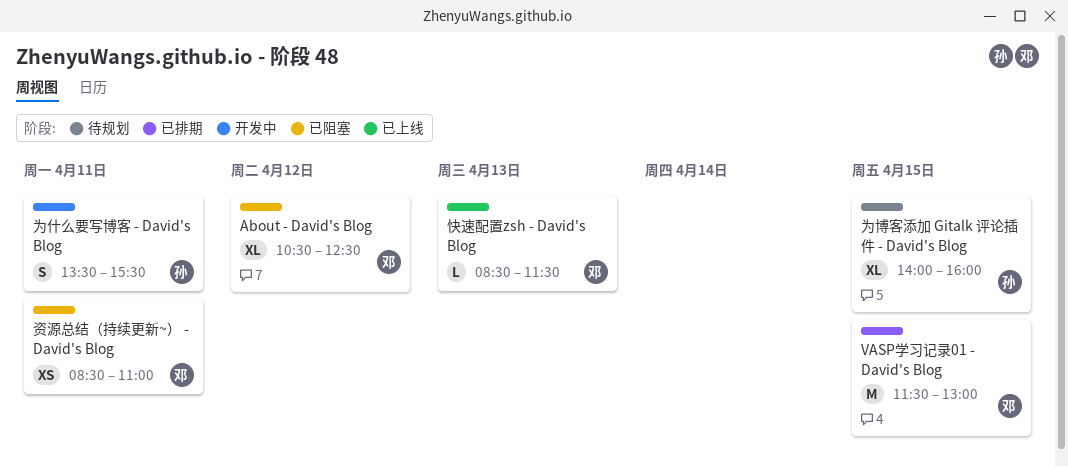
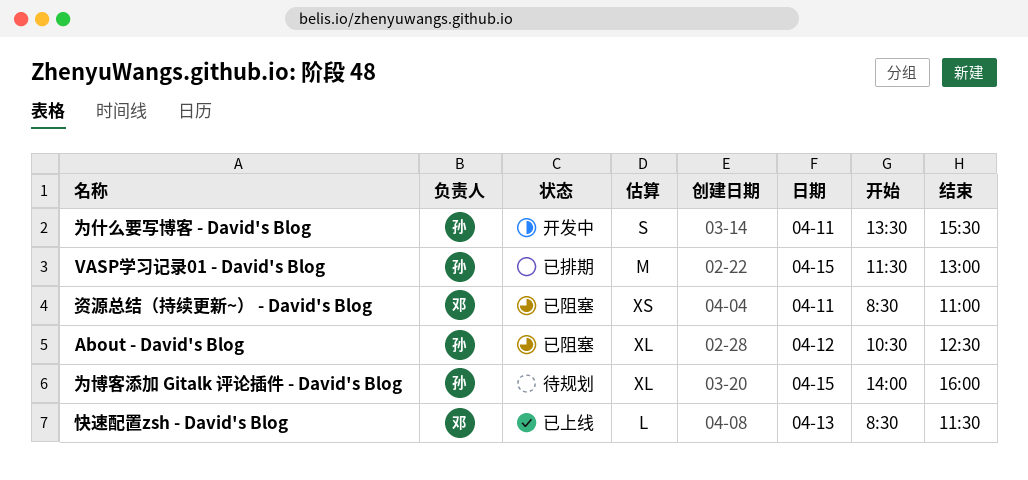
About - David's Blog, owner: 邓 -> 孙
VASP学习记录01 - David's Blog, owner: 邓 -> 孙

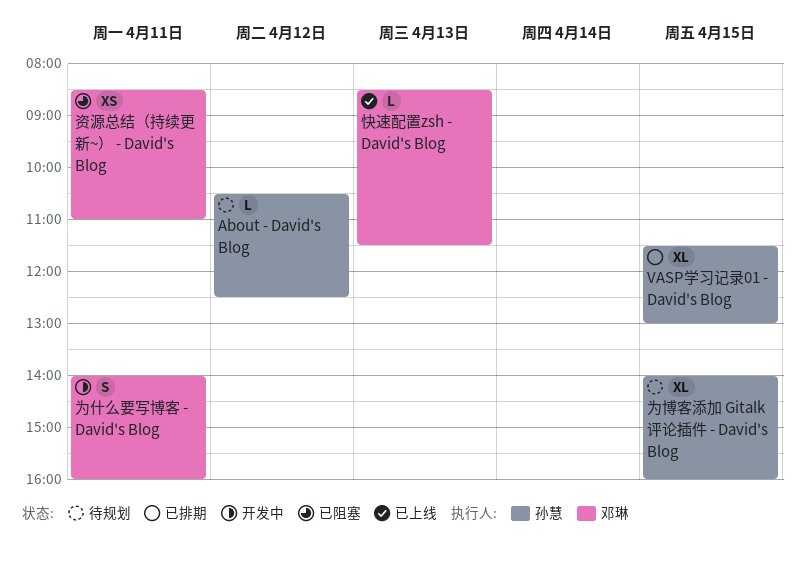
About - David's Blog, status: 已阻塞 -> 待规划
About - David's Blog, estimate: XL -> L
VASP学习记录01 - David's Blog, estimate: M -> XL
为什么要写博客 - David's Blog, owner: 孙慧 -> 邓琳
为什么要写博客 - David's Blog, begins: 13:30 -> 14:00
为什么要写博客 - David's Blog, ends: 15:30 -> 16:00

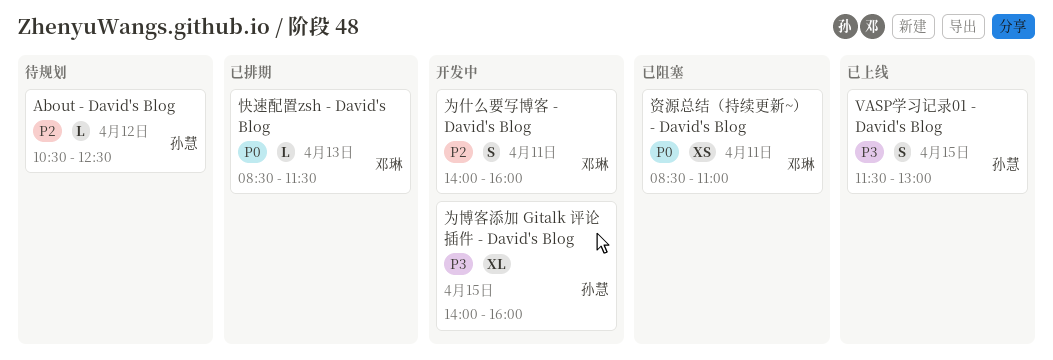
VASP学习记录01 - David's Blog, status: 已排期 -> 已上线
VASP学习记录01 - David's Blog, estimate: XL -> S
为博客添加 Gitalk 评论插件 - David's Blog, status: 待规划 -> 开发中
快速配置zsh - David's Blog, status: 已上线 -> 已排期

